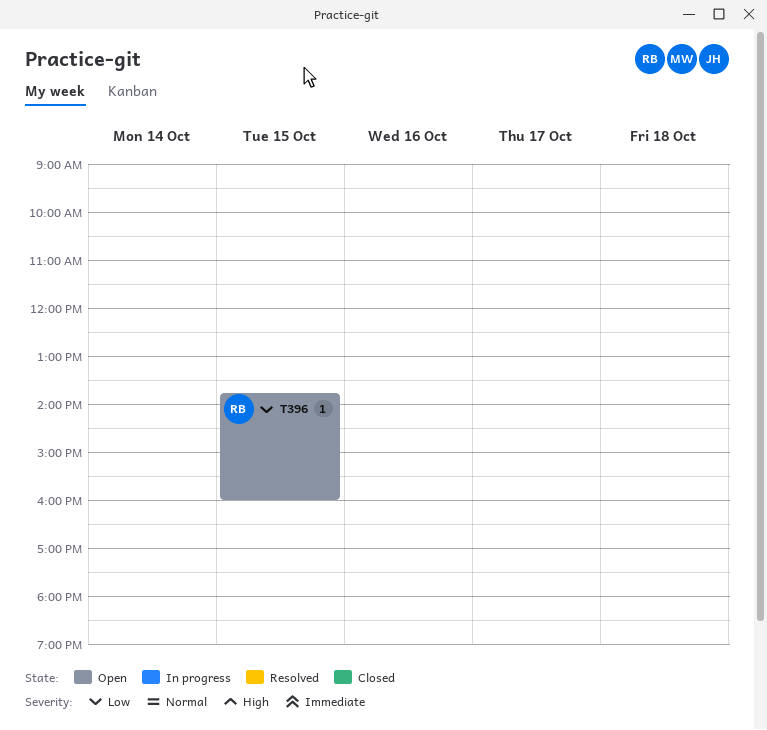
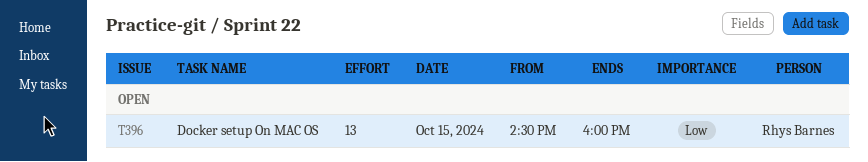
T396, estimate: 1 -> 13
T396, begins: 13:45 -> 14:30

